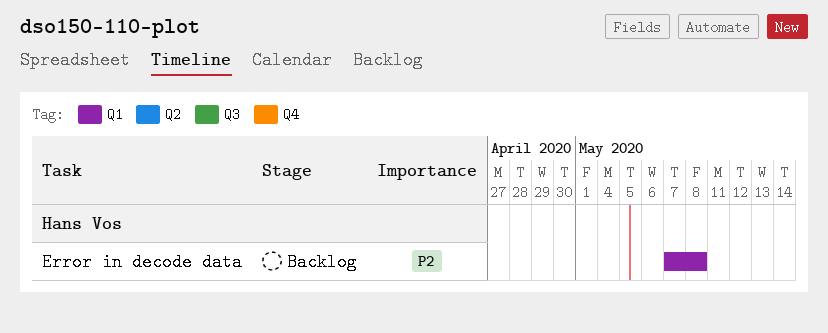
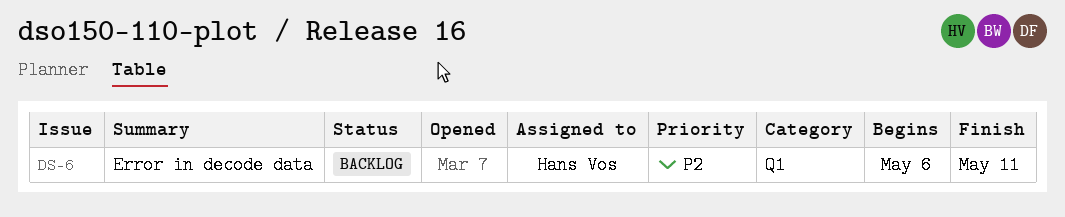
Error in decode data, start: May 7 -> May 6
Error in decode data, due: May 8 -> May 11

